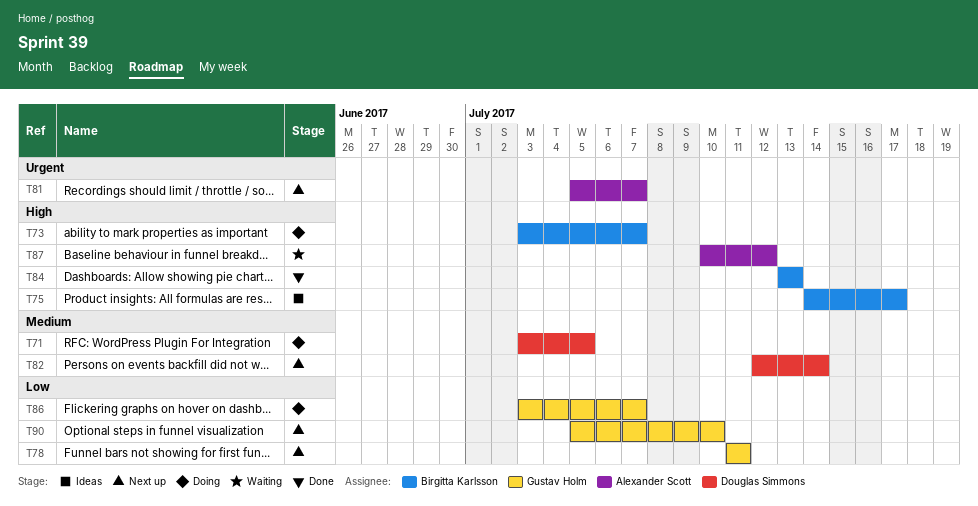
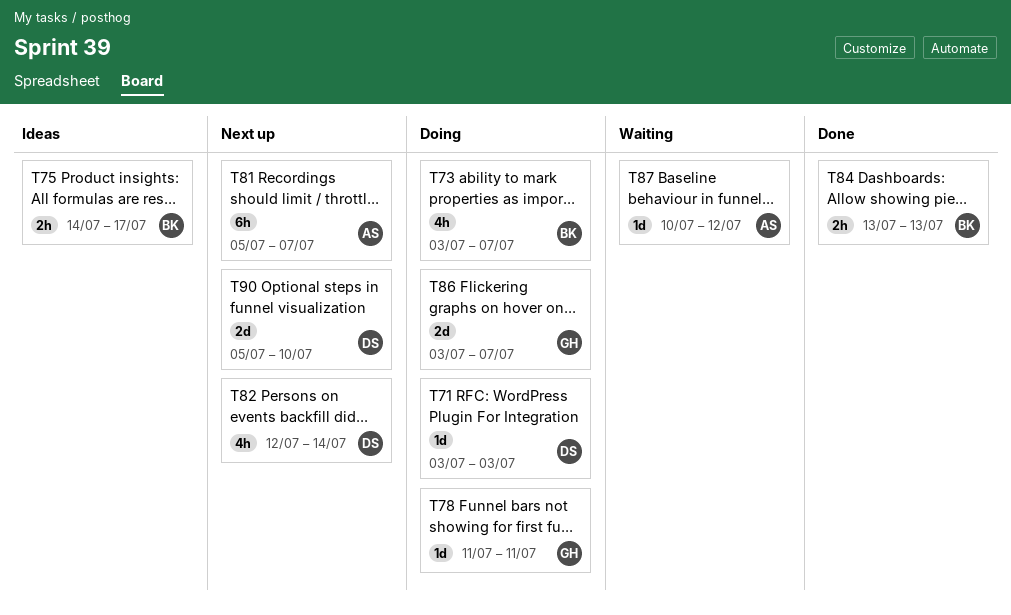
T71, due: Jul 5 -> Jul 3
T78, status: Next up -> Doing
T90, owner: Gustav Holm -> Douglas Simmons

